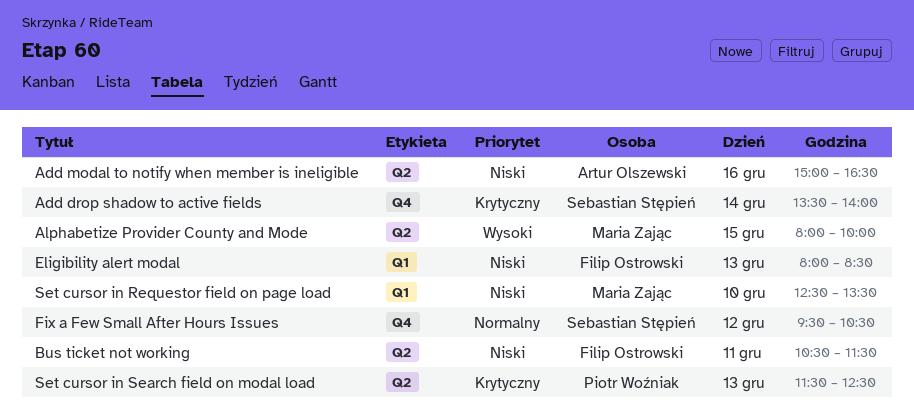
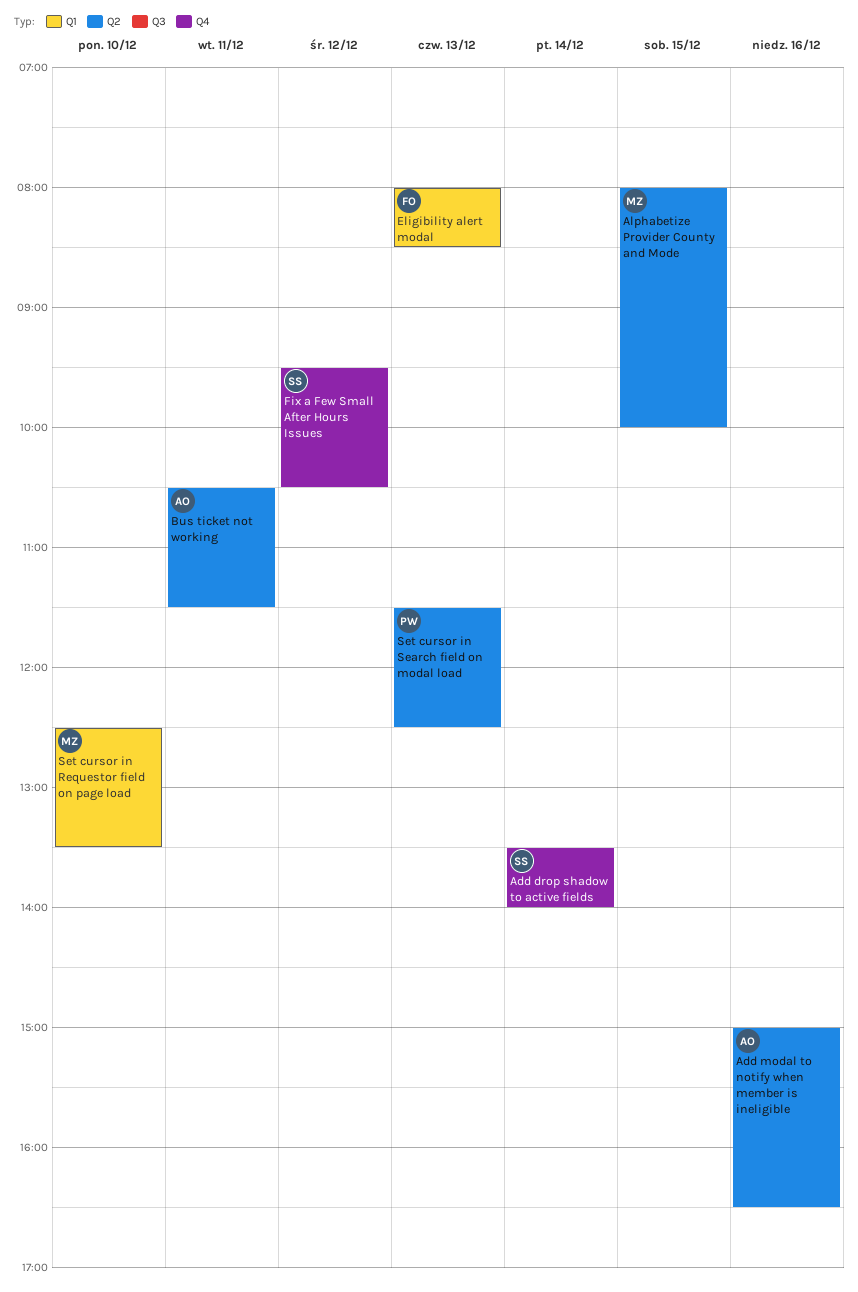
Bus ticket not working, owner: Filip Ostrowski -> Artur Olszewski

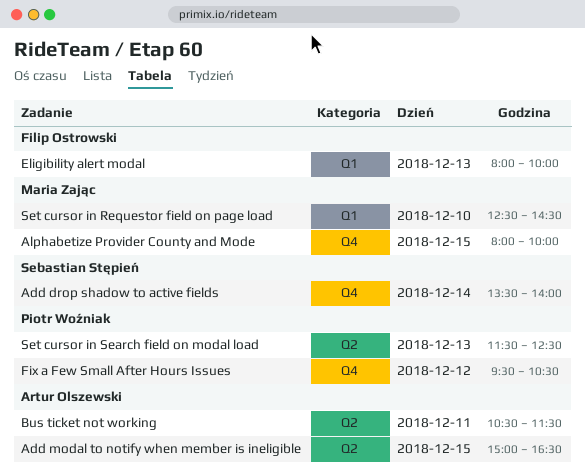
Add modal to notify when member is ineligible, day: Dec 16 -> Dec 15
Alphabetize Provider County and Mode, label: Q2 -> Q4
Eligibility alert modal, ends: 08:30 -> 10:00
Fix a Few Small After Hours Issues, owner: Sebastian Stępień -> Piotr Woźniak
Set cursor in Requestor field on page load, ends: 13:30 -> 14:30

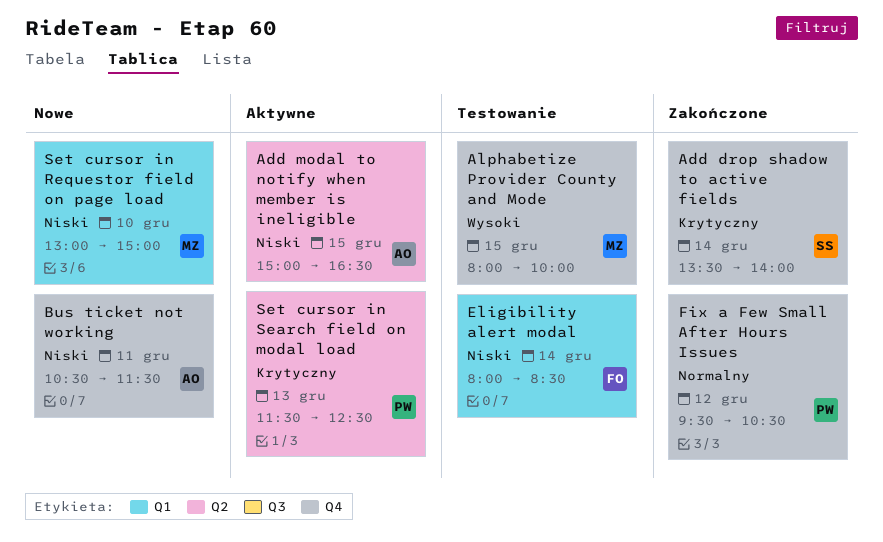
Bus ticket not working, label: Q2 -> Q4
Eligibility alert modal, day: Dec 13 -> Dec 14
Eligibility alert modal, ends: 10:00 -> 08:30
Set cursor in Requestor field on page load, begins: 12:30 -> 13:00
Set cursor in Requestor field on page load, ends: 14:30 -> 15:00

